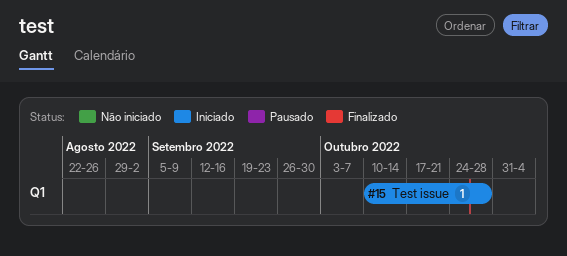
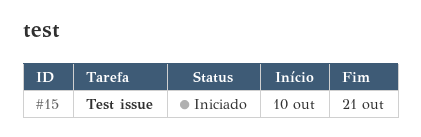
#15, due: Oct 28 -> Oct 21

